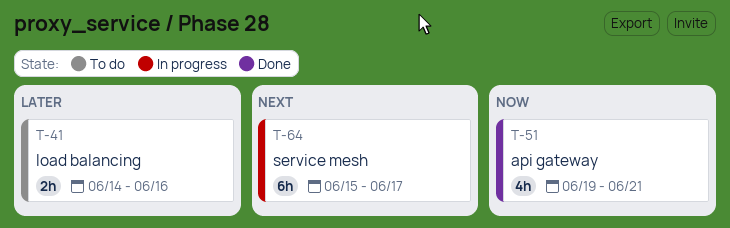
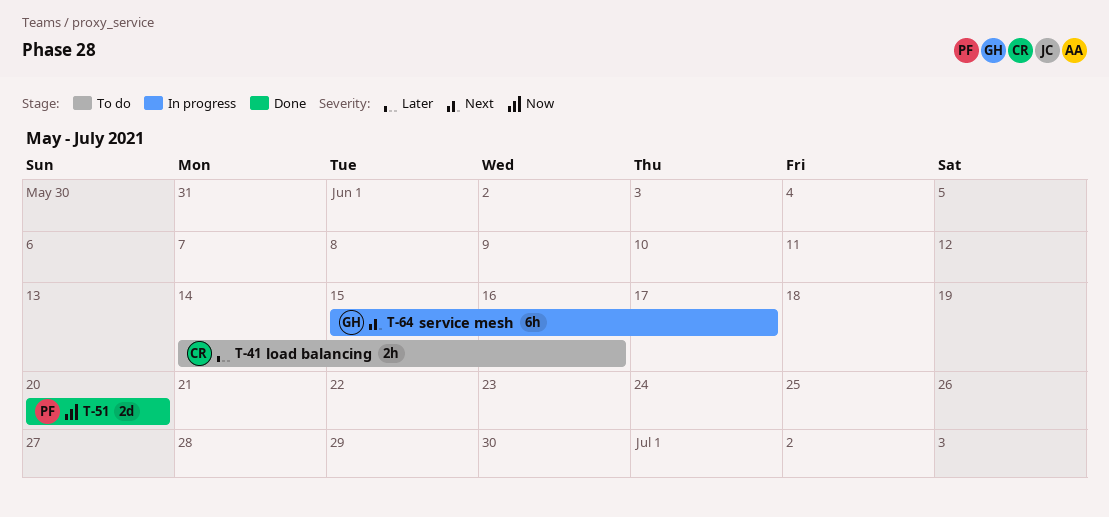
T-51, estimate: 4h -> 2d
T-51, start: Jun 19 -> Jun 20
T-51, due: Jun 21 -> Jun 20

